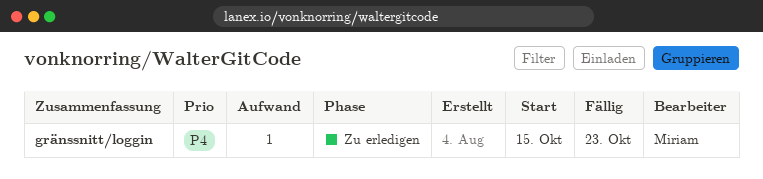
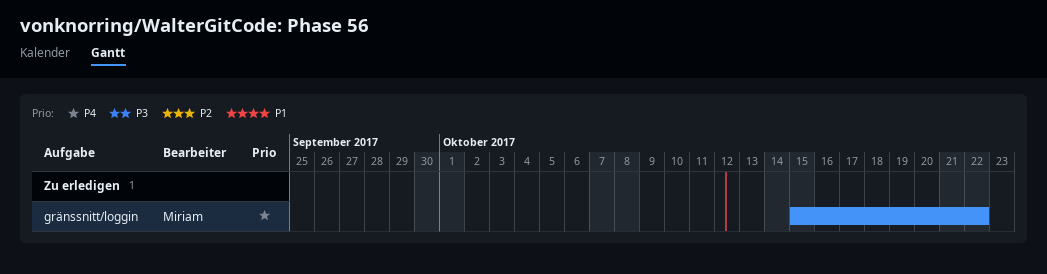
gränssnitt/loggin, due: Oct 23 -> Oct 22

